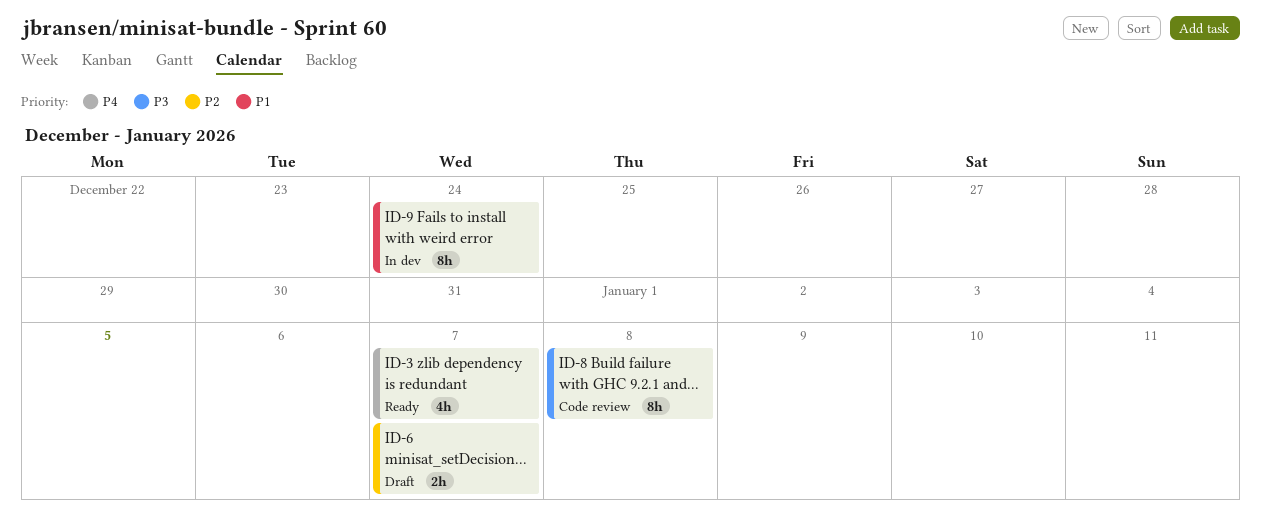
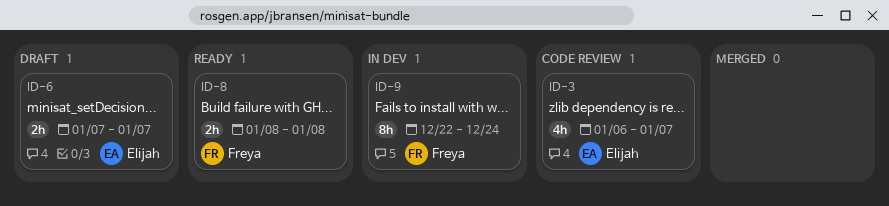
ID-3, status: Ready -> Code review
ID-8, status: Code review -> Ready
ID-8, estimate: 8h -> 2h

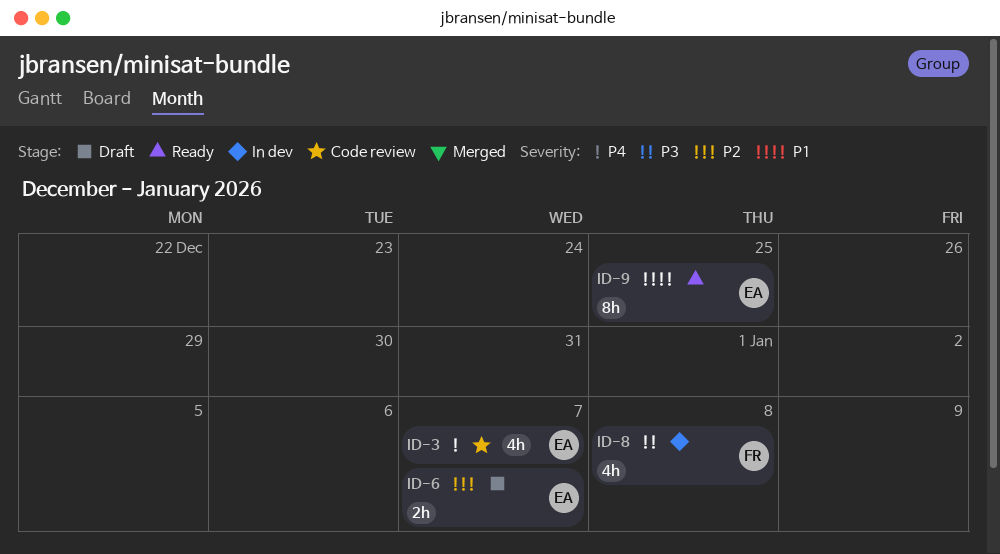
ID-8, status: Ready -> In dev
ID-8, estimate: 2h -> 4h
ID-9, status: In dev -> Ready
ID-9, owner: Freya -> Elijah
ID-9, due: Dec 24 -> Dec 25

